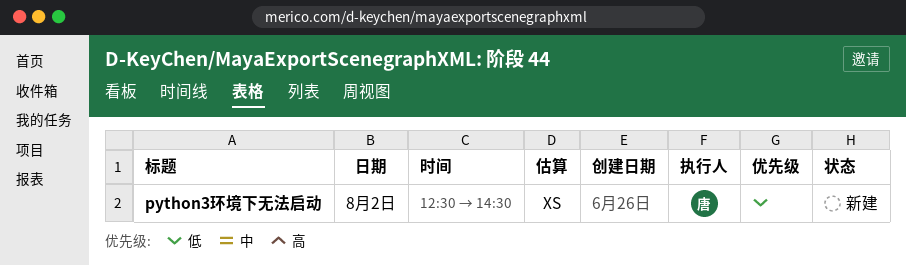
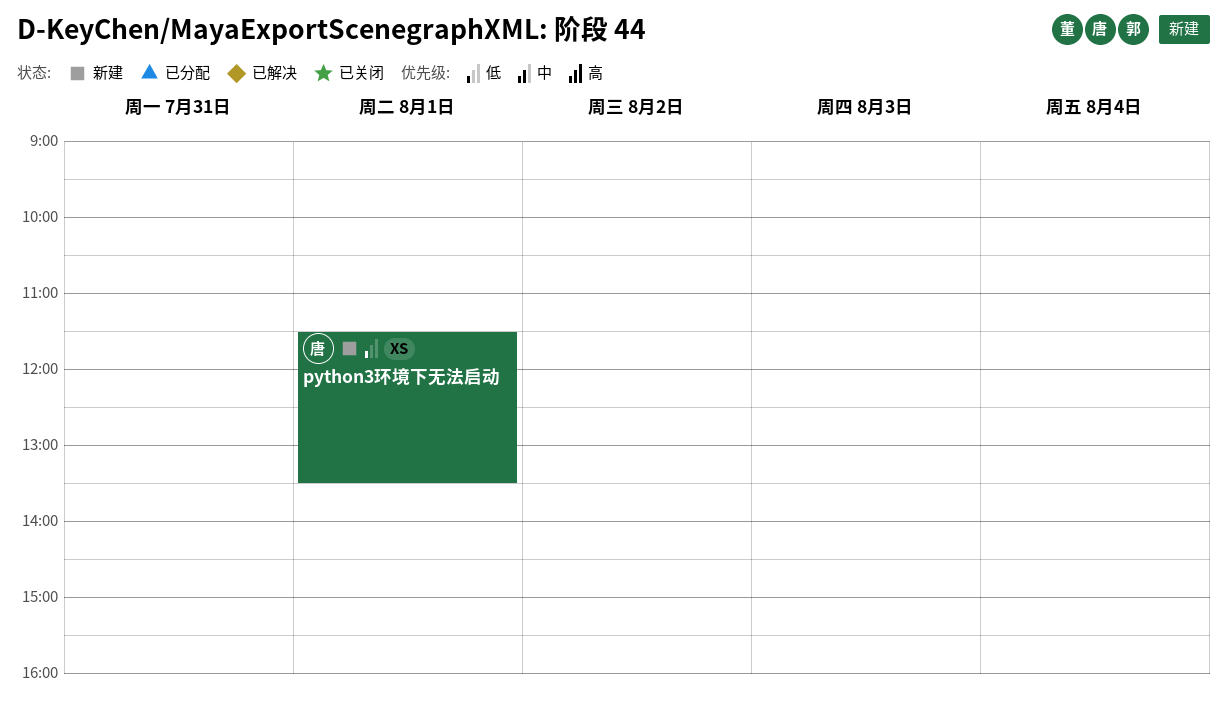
python3环境下无法启动, day: Aug 2 -> Aug 1
python3环境下无法启动, begins: 12:30 -> 11:30
python3环境下无法启动, ends: 14:30 -> 13:30

